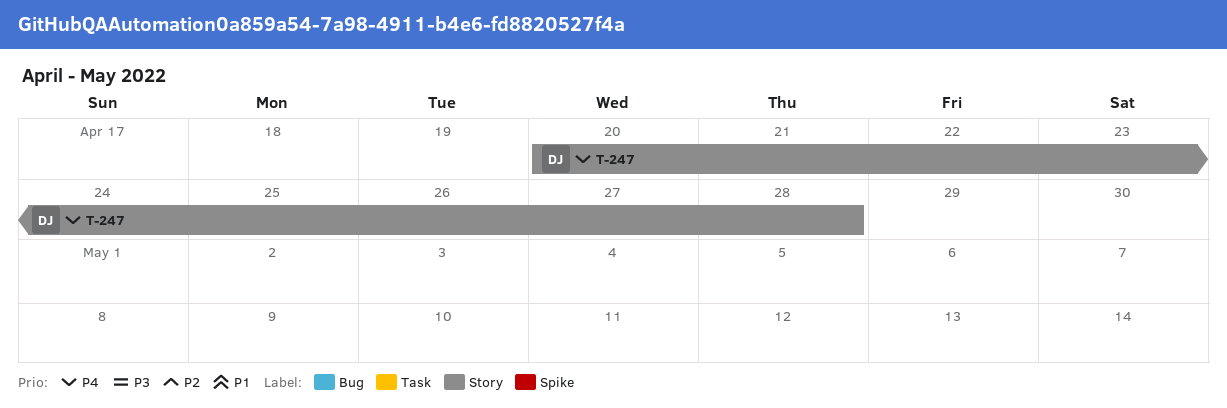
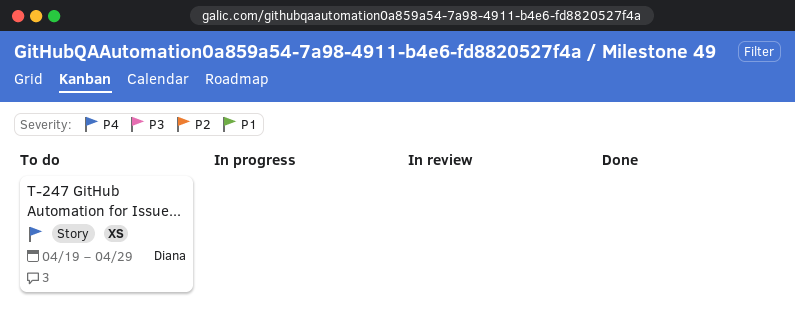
T-247, start: Apr 20 -> Apr 19
T-247, due: Apr 28 -> Apr 29

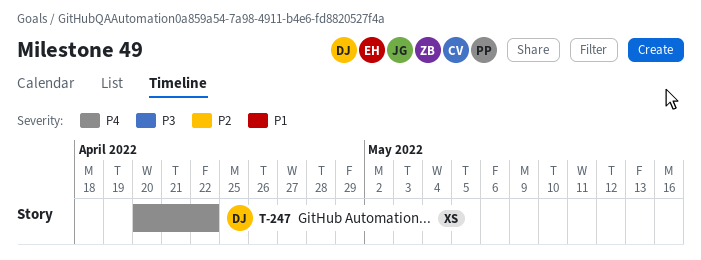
T-247, start: Apr 19 -> Apr 20
T-247, due: Apr 29 -> Apr 22

